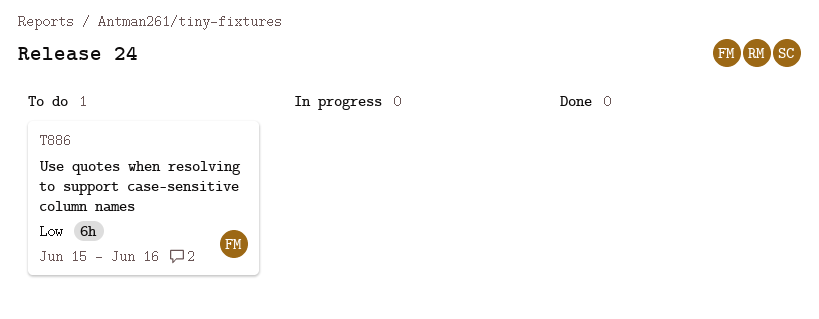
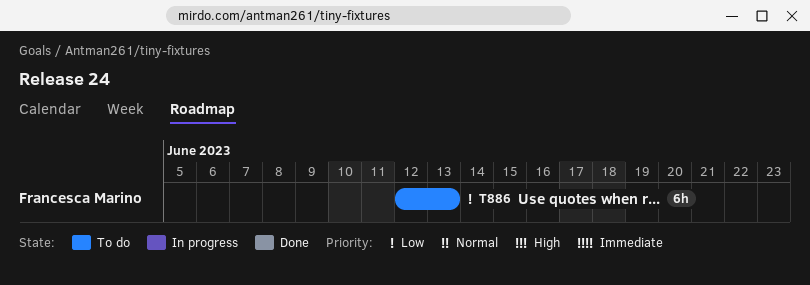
T886, start: Jun 15 -> Jun 12
T886, due: Jun 16 -> Jun 13

